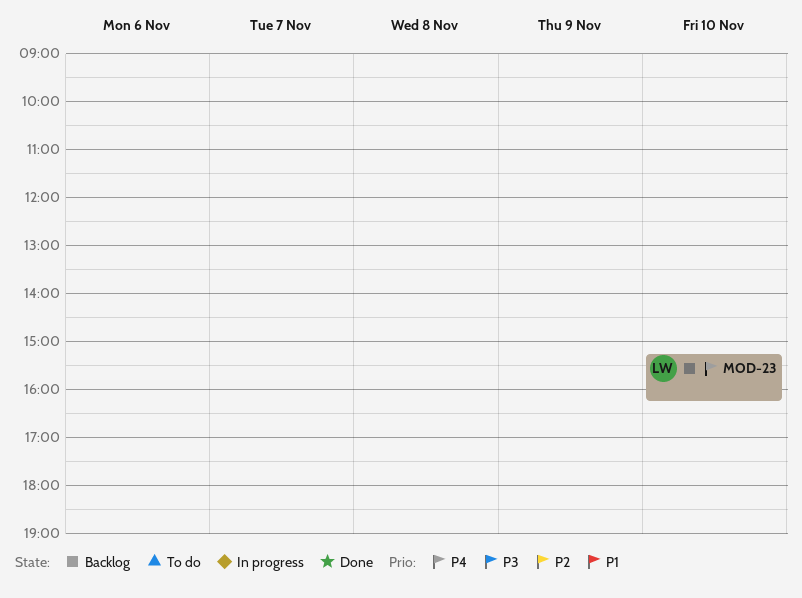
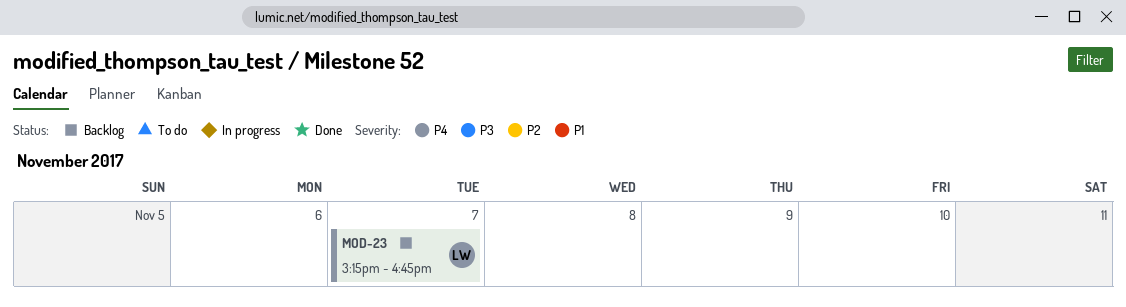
MOD-23, day: Nov 10 -> Nov 7
MOD-23, ends: 16:15 -> 16:45

